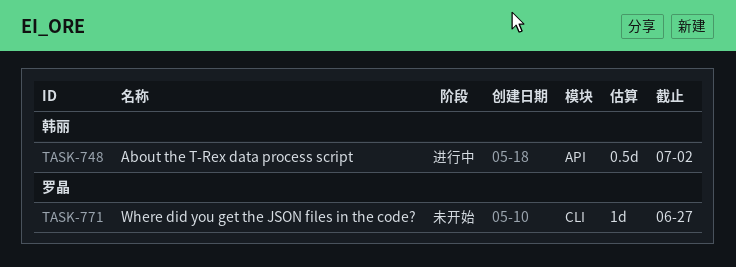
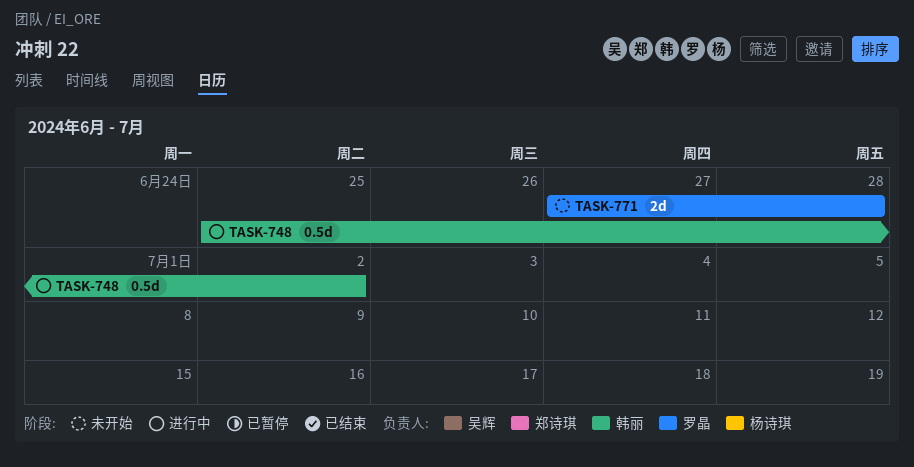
TASK-771, estimate: 1d -> 2d
TASK-771, due: Jun 27 -> Jun 28

